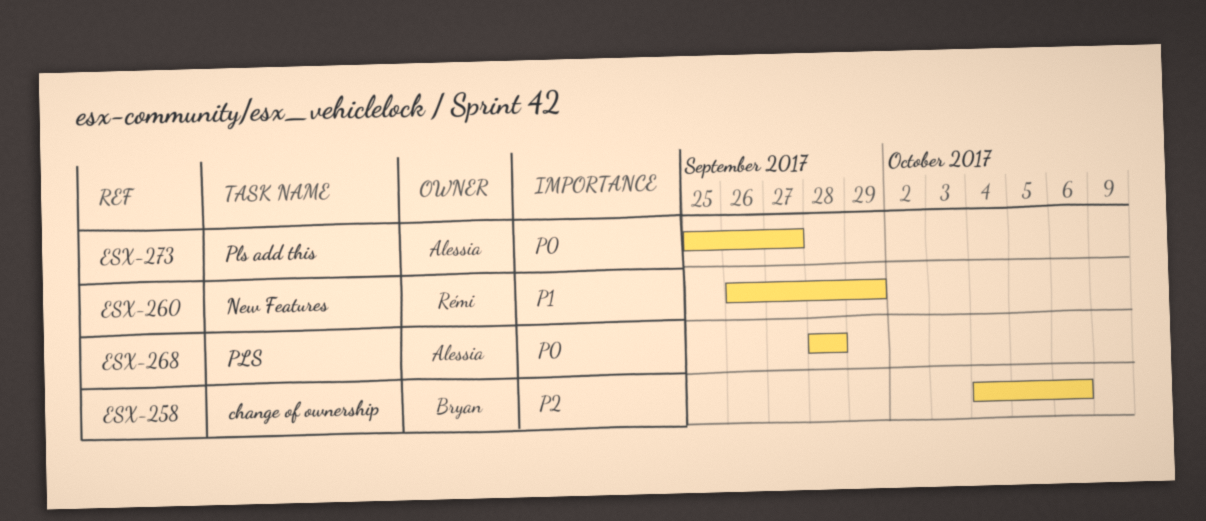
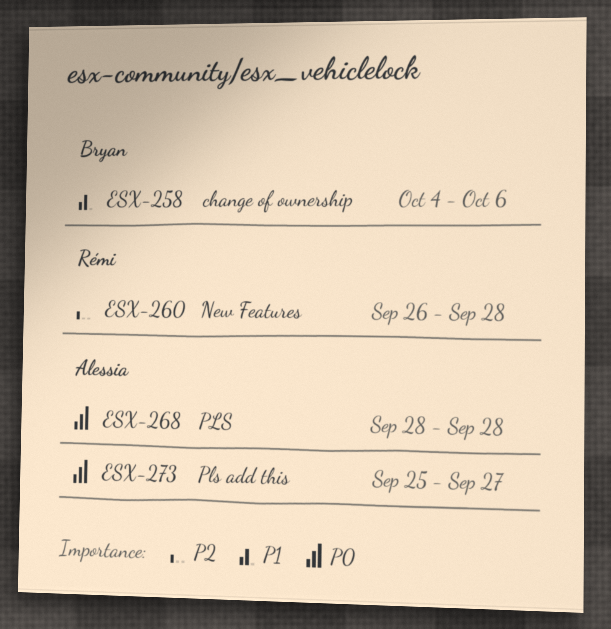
ESX-258, priority: P2 -> P1
ESX-260, priority: P1 -> P2
ESX-260, due: Sep 29 -> Sep 28

